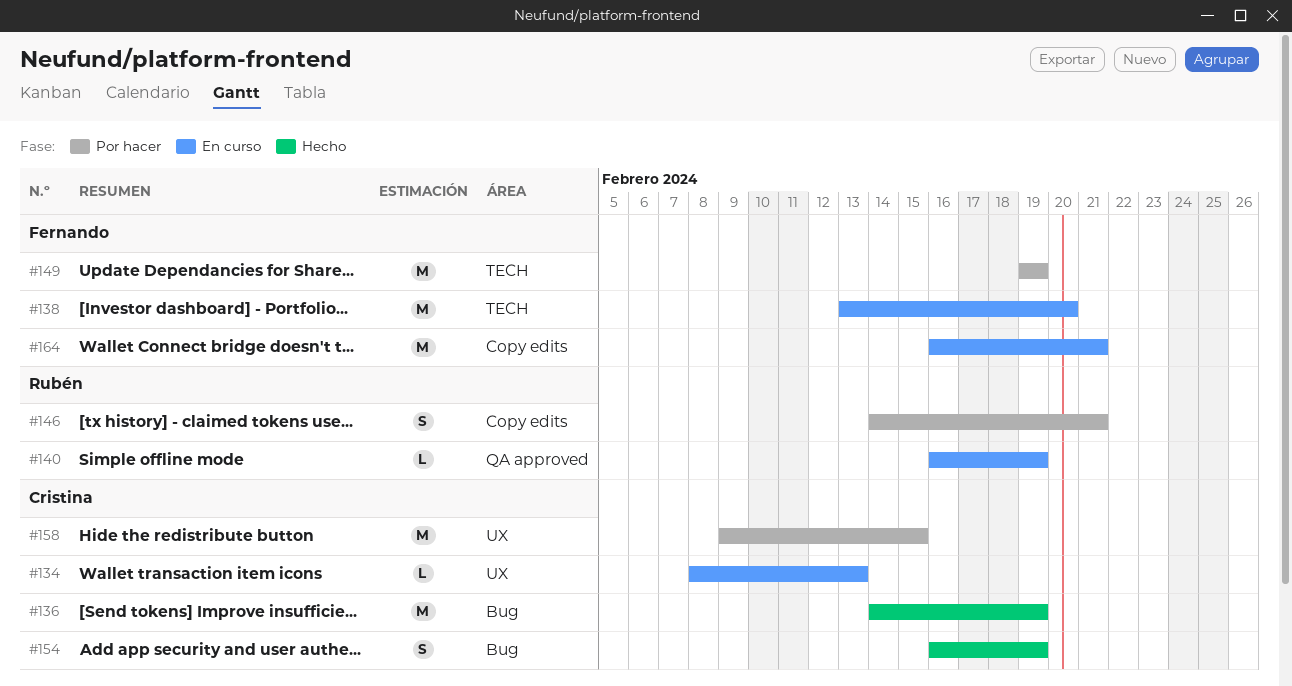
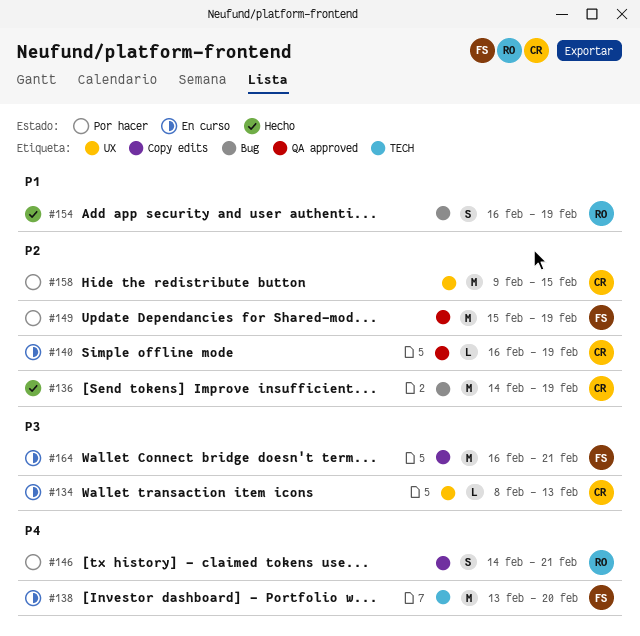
#140, owner: Rubén -> Cristina
#149, label: TECH -> QA approved
#149, start: Feb 19 -> Feb 15
#154, owner: Cristina -> Rubén

